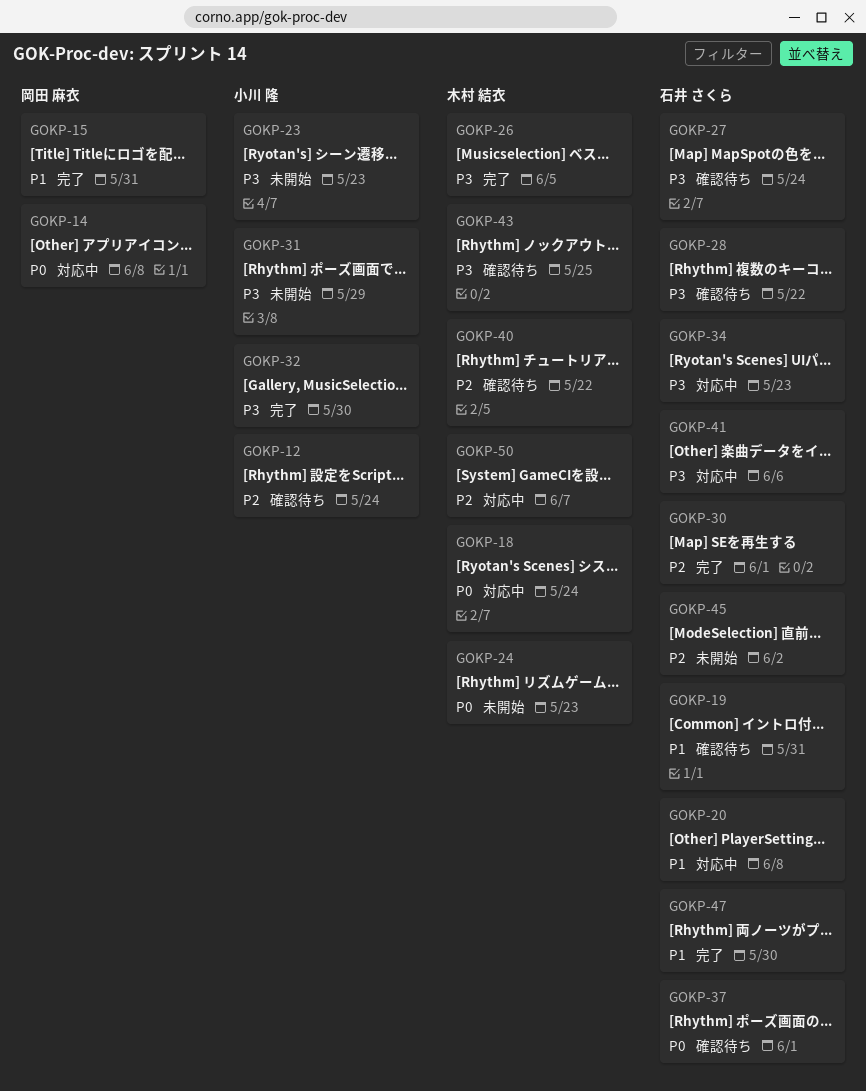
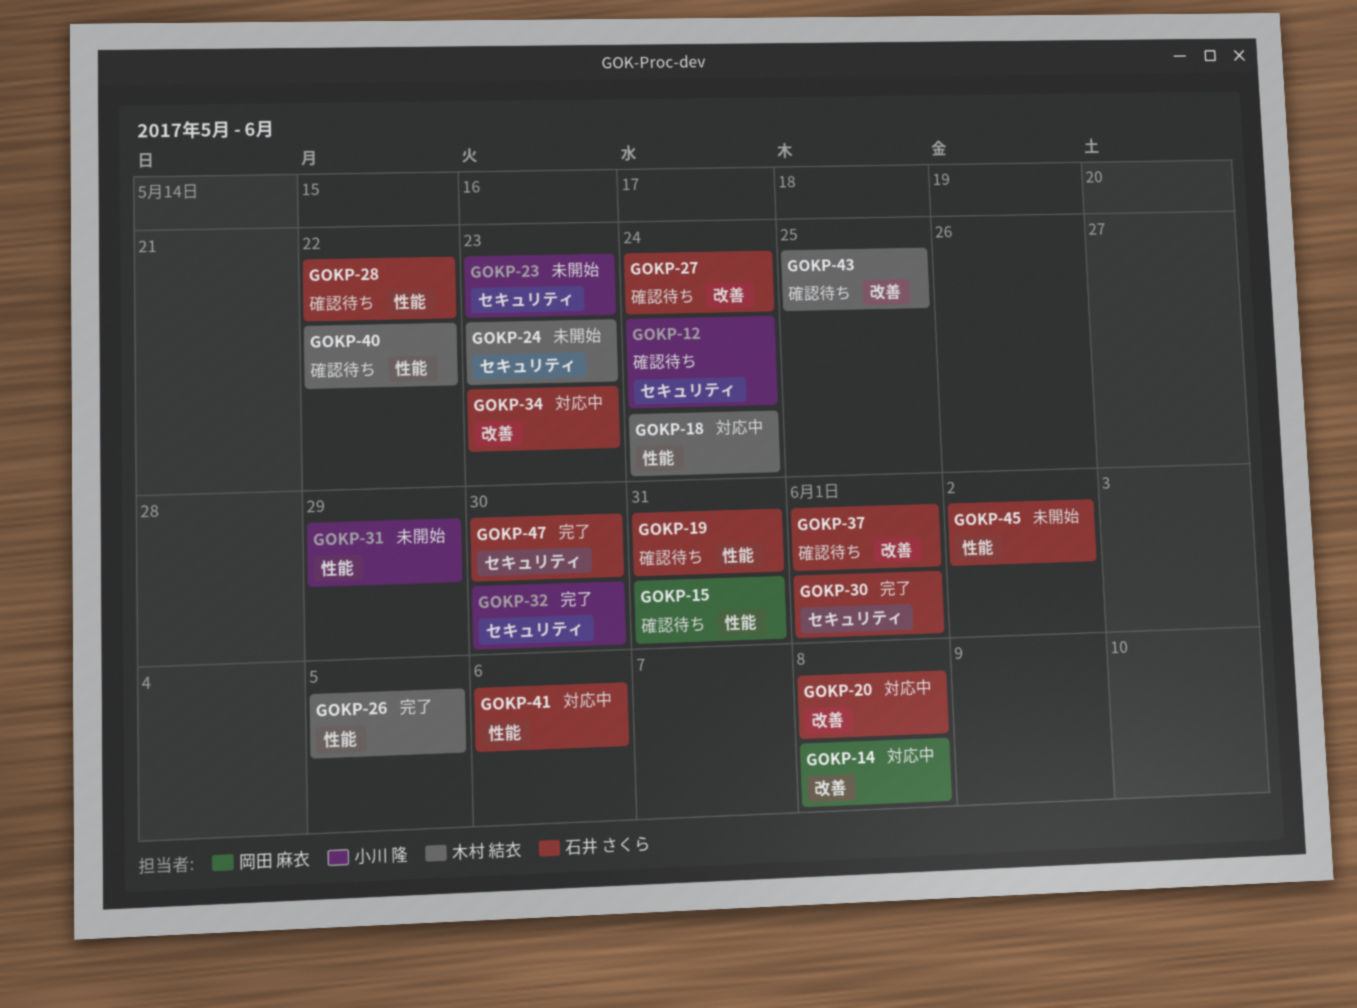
GOKP-15, status: 完了 -> 確認待ち
GOKP-50: present -> none

